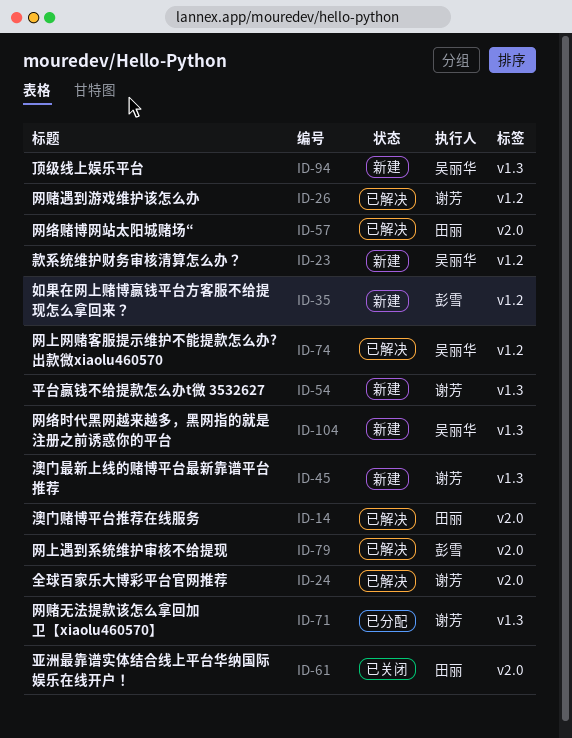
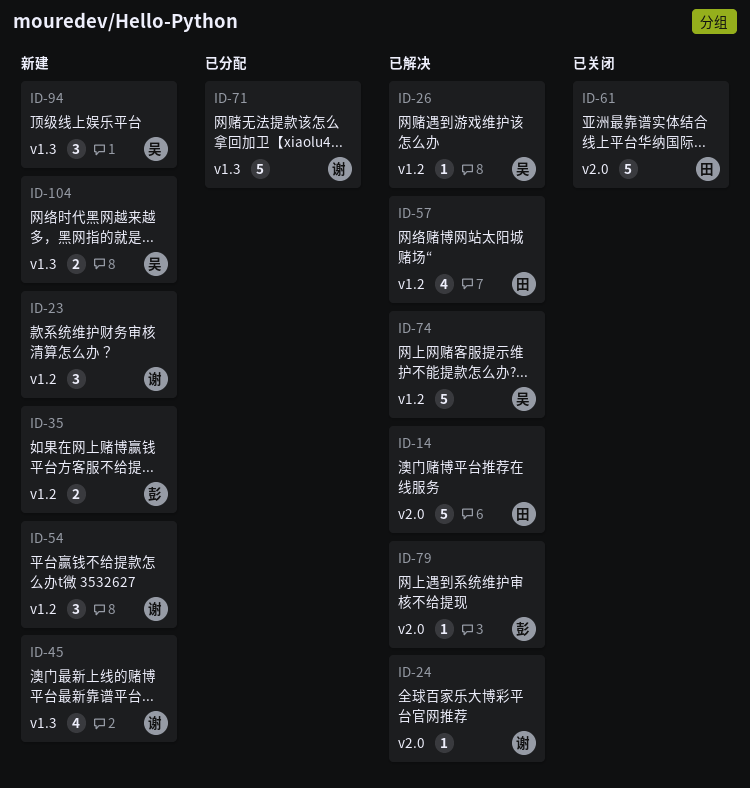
ID-23, owner: 吴丽华 -> 谢芳
ID-26, owner: 谢芳 -> 吴丽华
ID-54, label: v1.3 -> v1.2
ID-57, label: v2.0 -> v1.2

